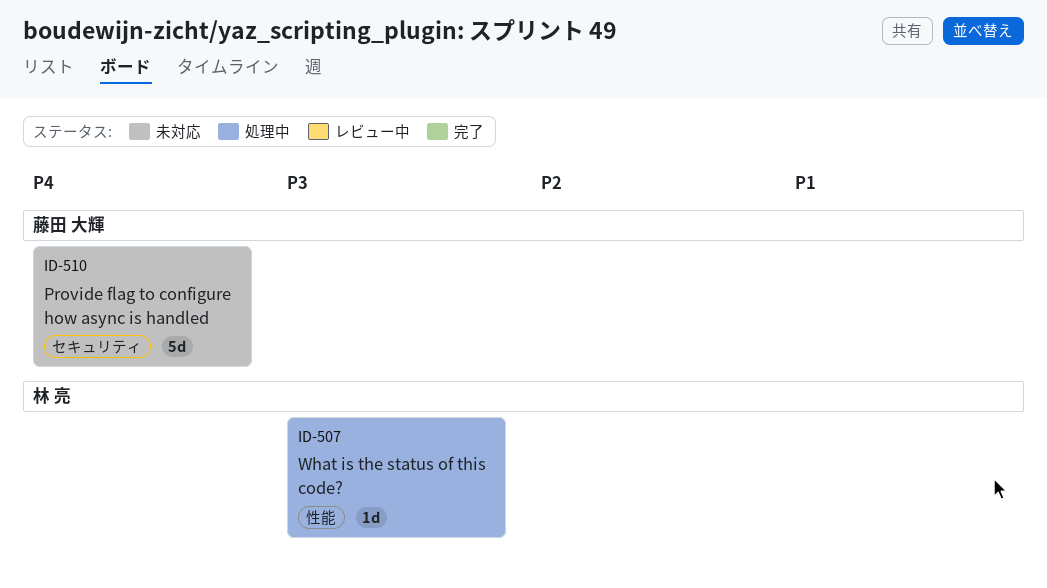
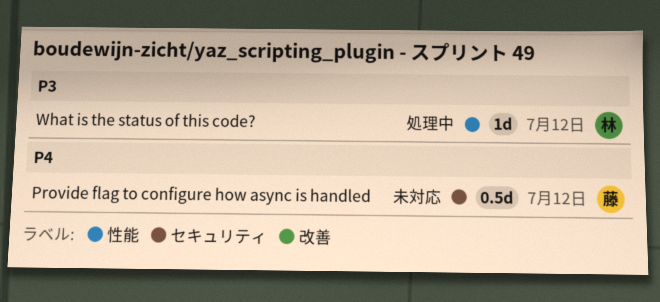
Provide flag to configure how async is handled, estimate: 5d -> 0.5d

